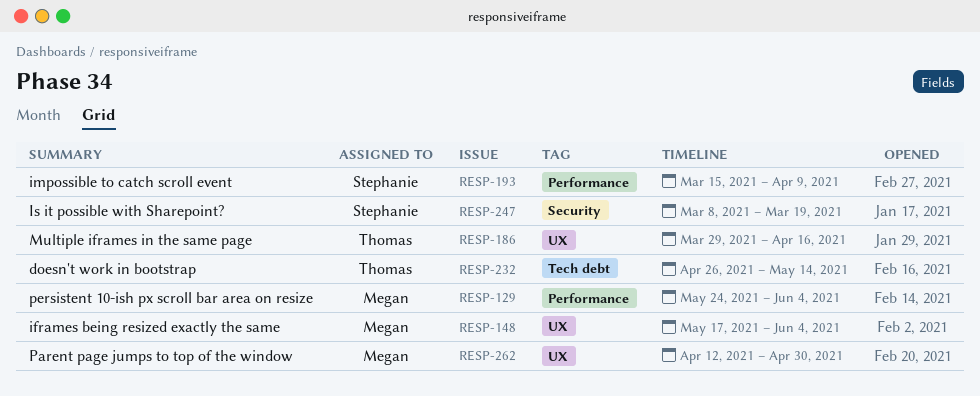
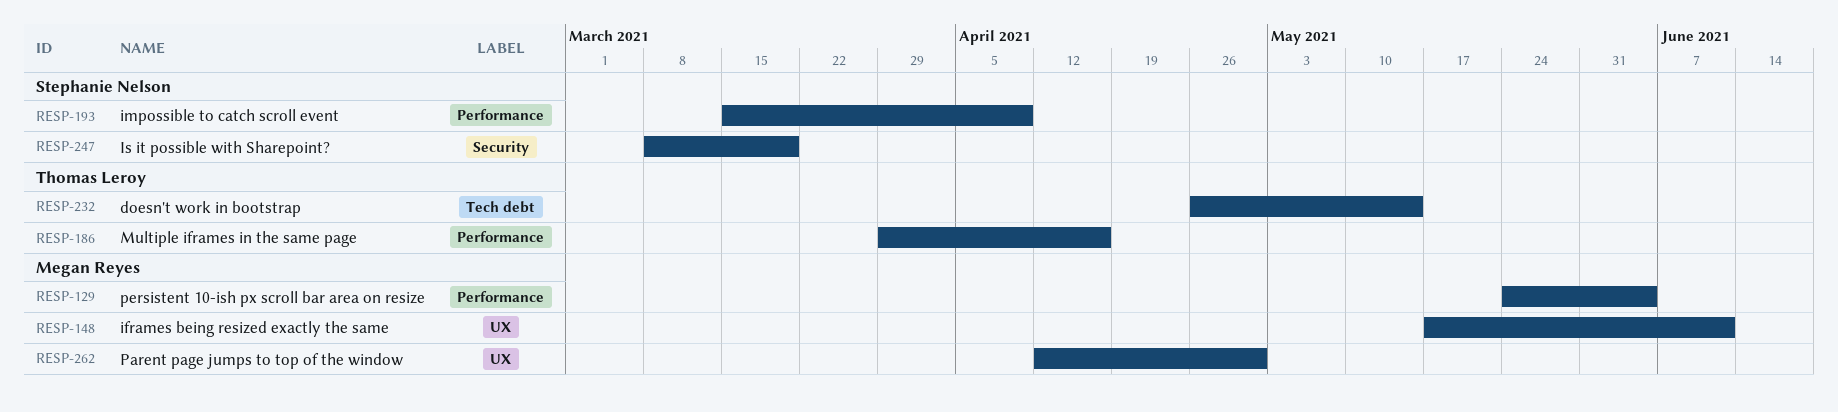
RESP-148, due: Jun 4 -> Jun 11
RESP-186, label: UX -> Performance

